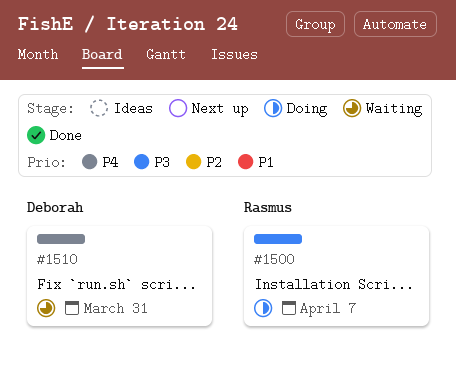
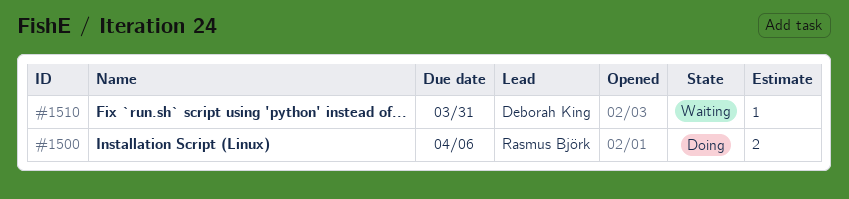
#1500, due: Apr 7 -> Apr 6

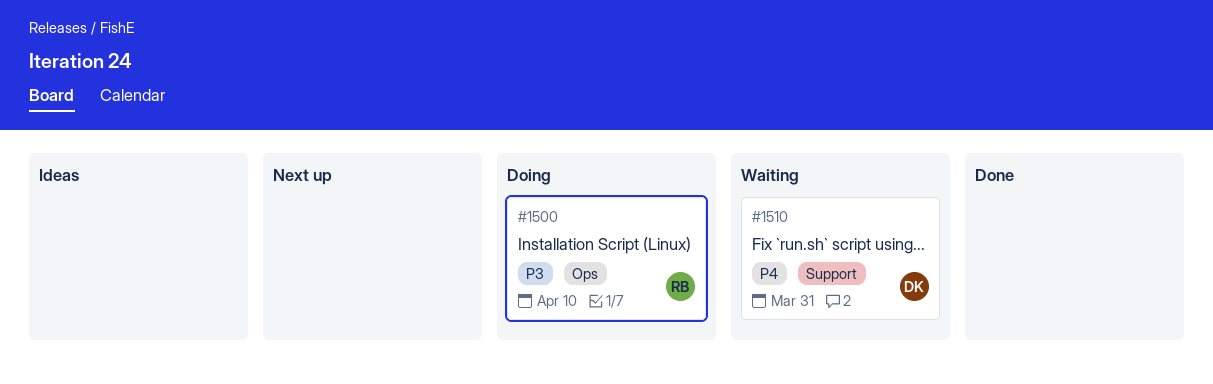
#1500, due: Apr 6 -> Apr 10

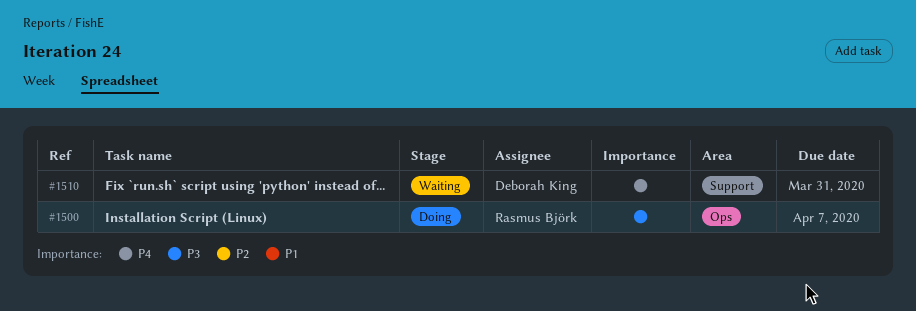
#1500, due: Apr 10 -> Apr 7

